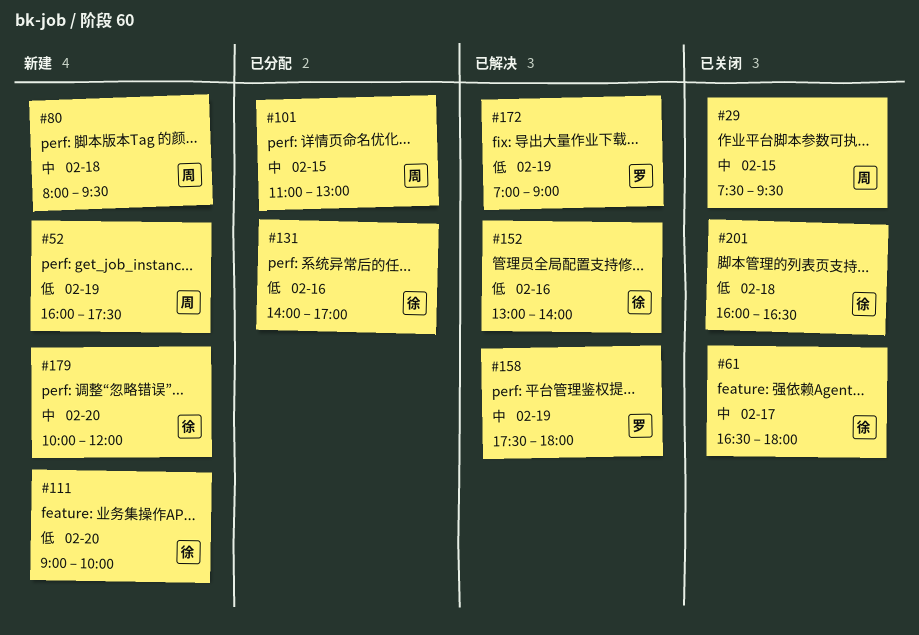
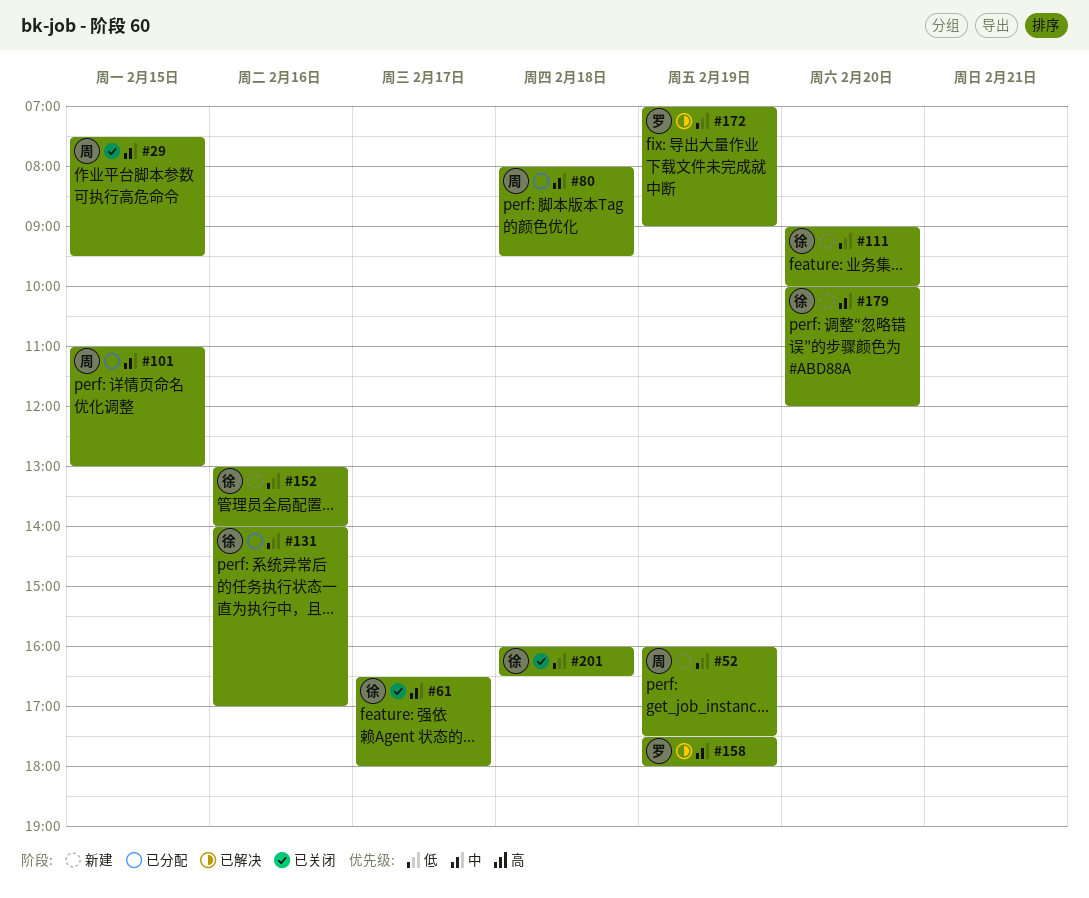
#80, status: 新建 -> 已分配
#152, status: 已解决 -> 新建

